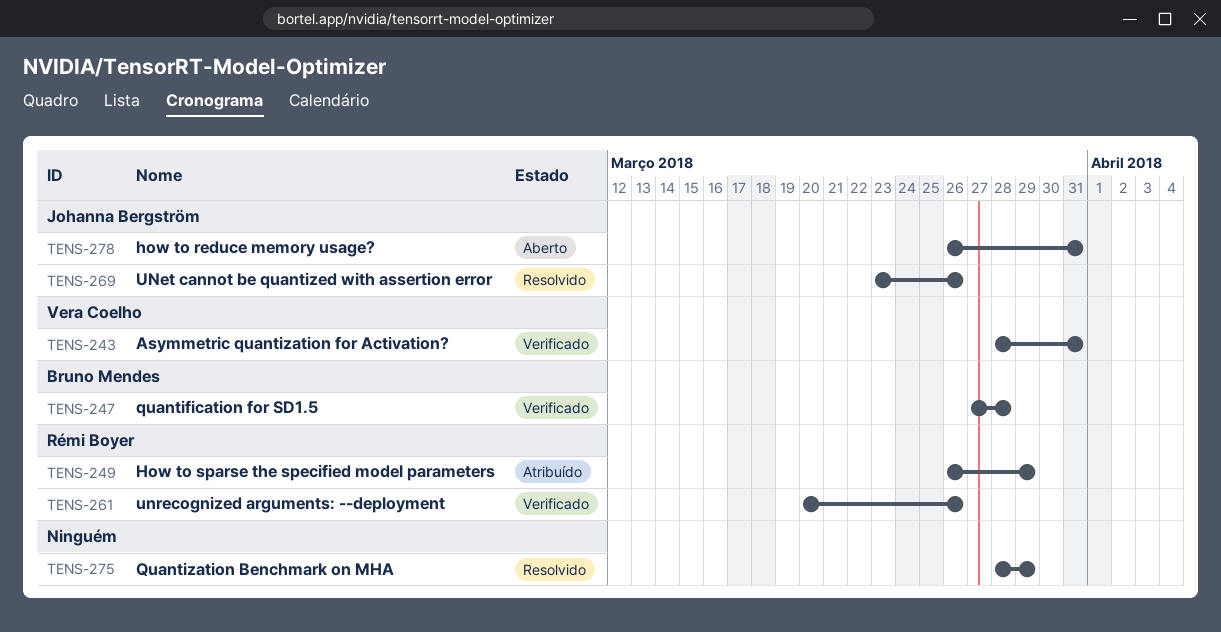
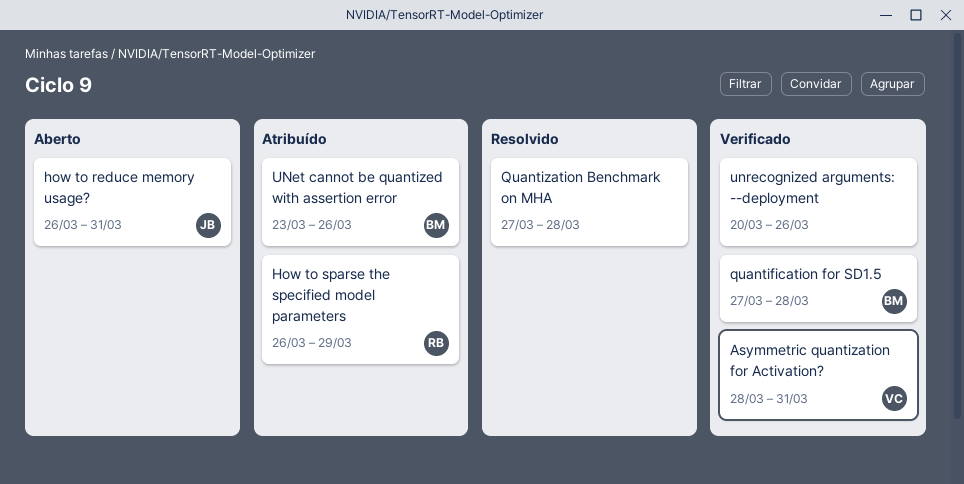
Quantization Benchmark on MHA, start: Mar 28 -> Mar 27
Quantization Benchmark on MHA, due: Mar 29 -> Mar 28
UNet cannot be quantized with assertion error, status: Resolvido -> Atribuído
UNet cannot be quantized with assertion error, owner: Johanna Bergström -> Bruno Mendes
unrecognized arguments: --deployment, owner: Rémi Boyer -> none

